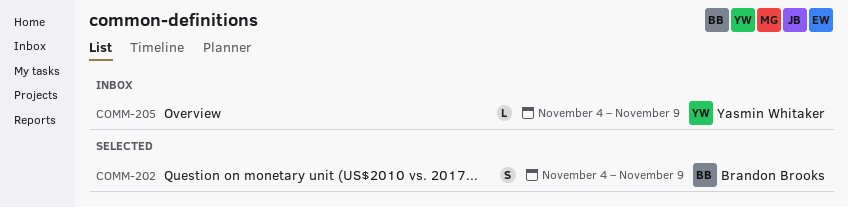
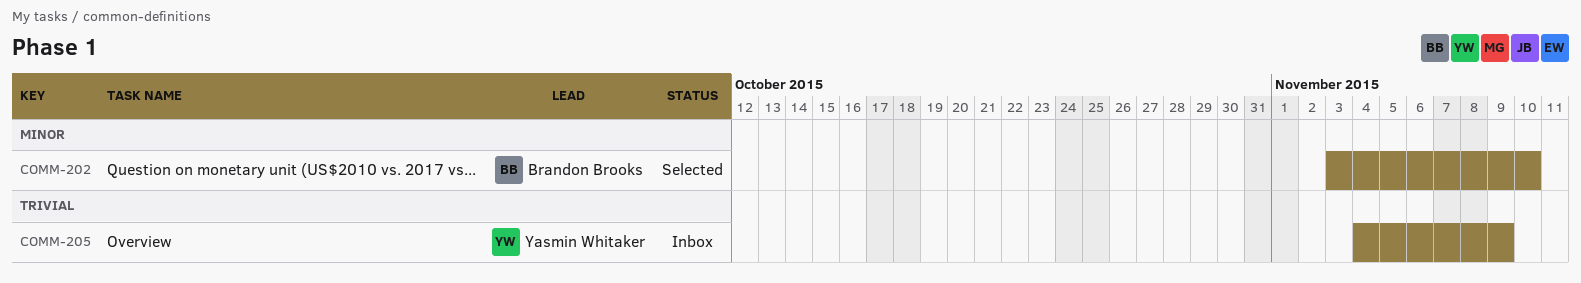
COMM-202, start: Nov 4 -> Nov 3
COMM-202, due: Nov 9 -> Nov 10

